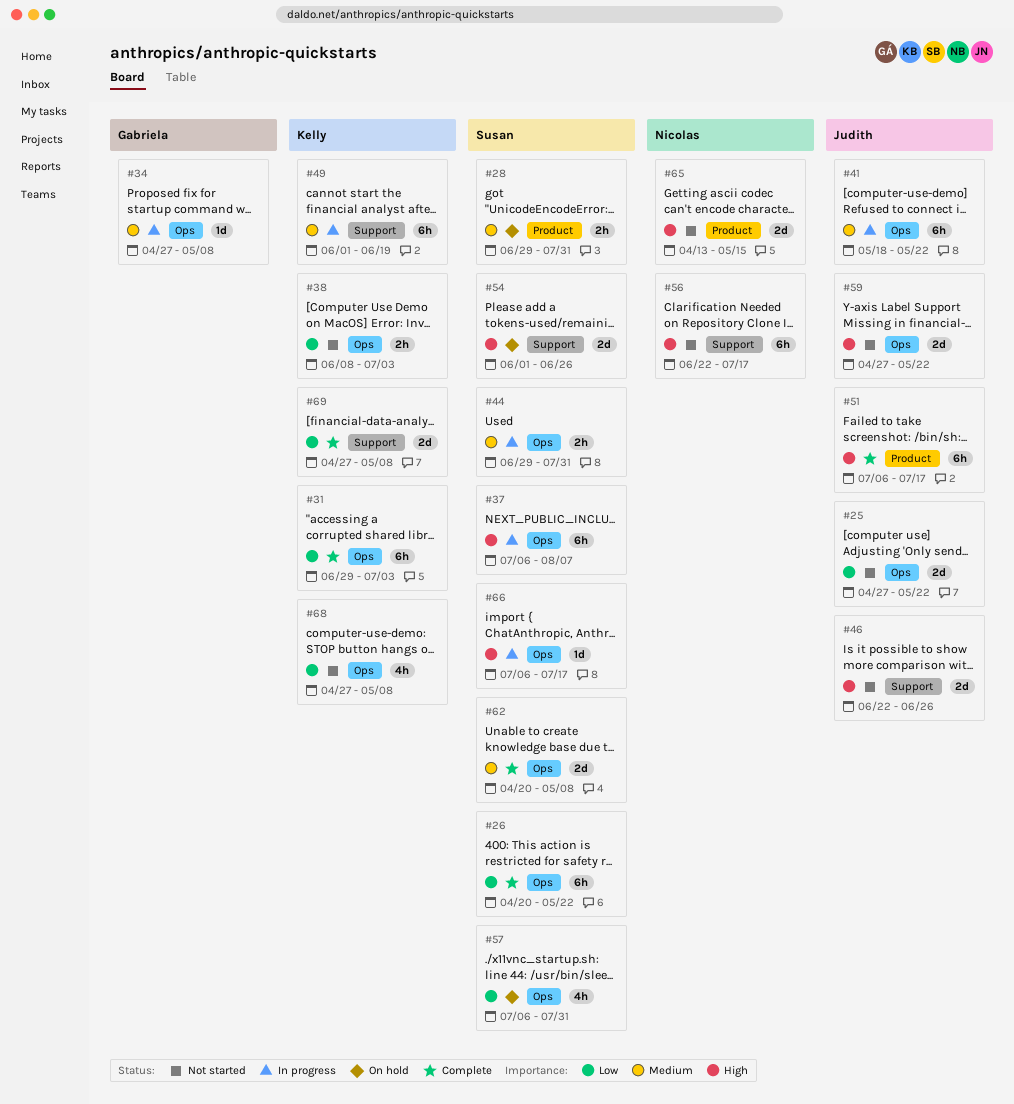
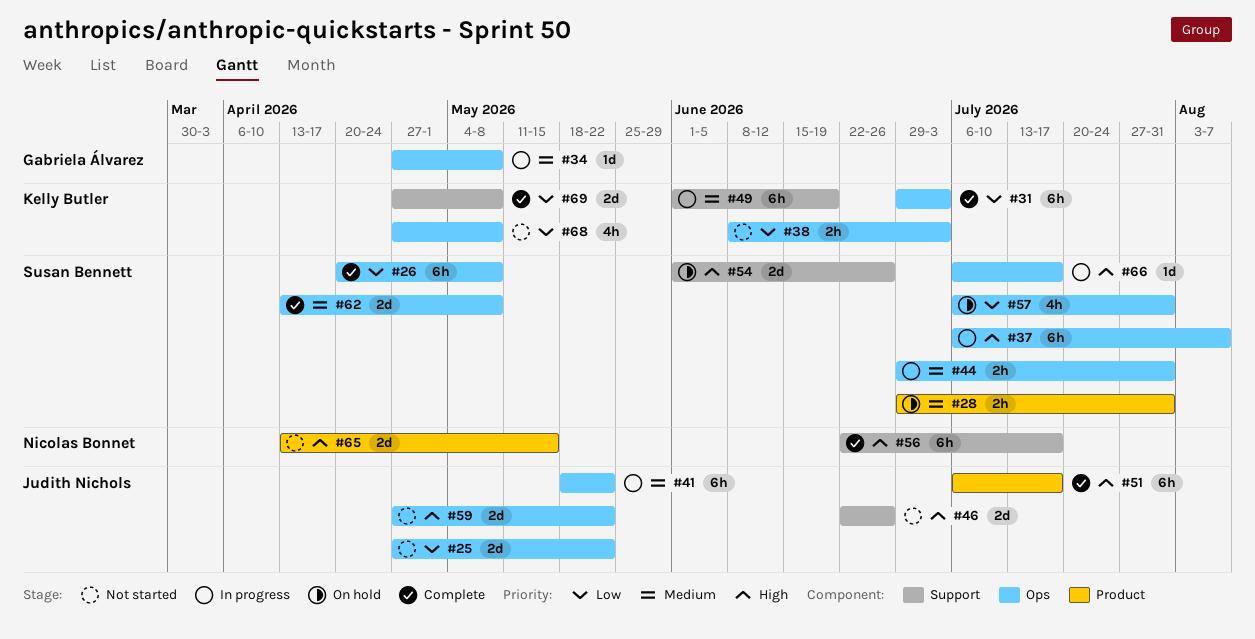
#26, due: May 22 -> May 8
#56, status: Not started -> Complete
#62, start: Apr 20 -> Apr 13

